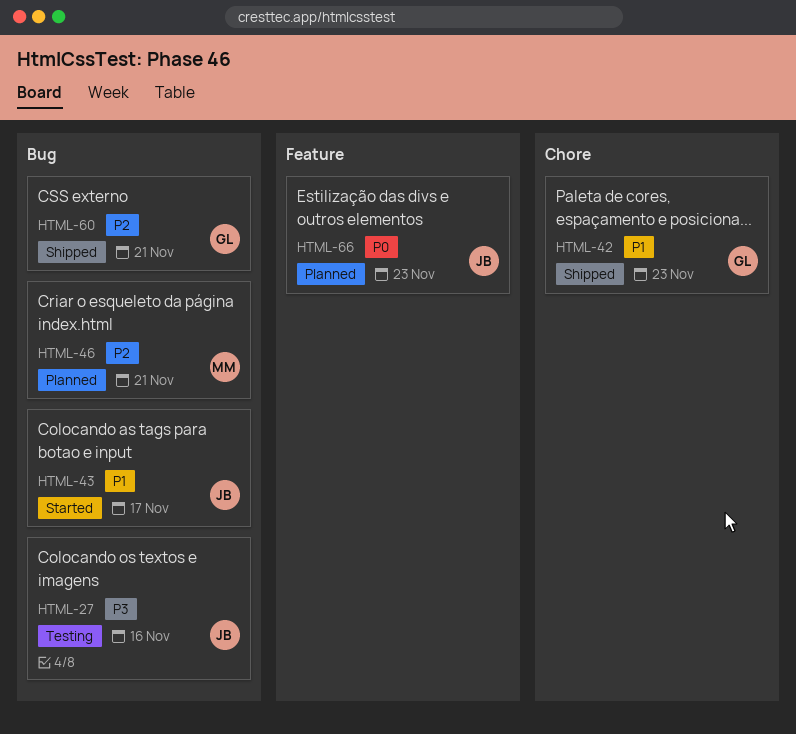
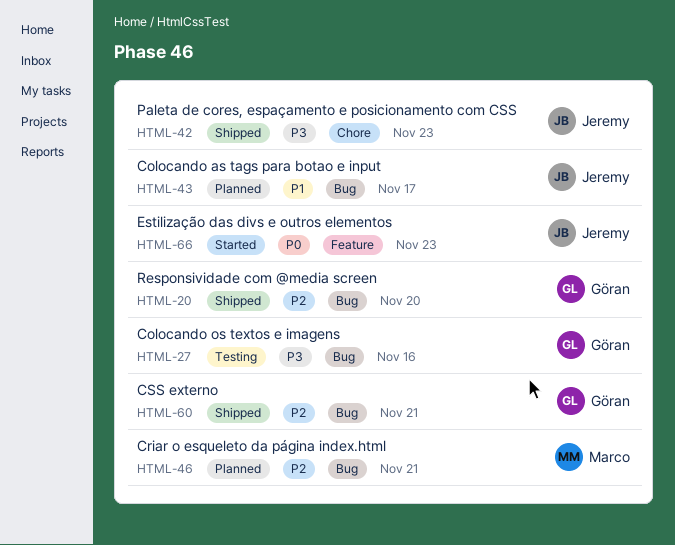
HTML-20: none -> present
HTML-27, owner: Jeremy -> Göran
HTML-42, owner: Göran -> Jeremy
HTML-42, priority: P1 -> P3
HTML-43, status: Started -> Planned
HTML-66, status: Planned -> Started

